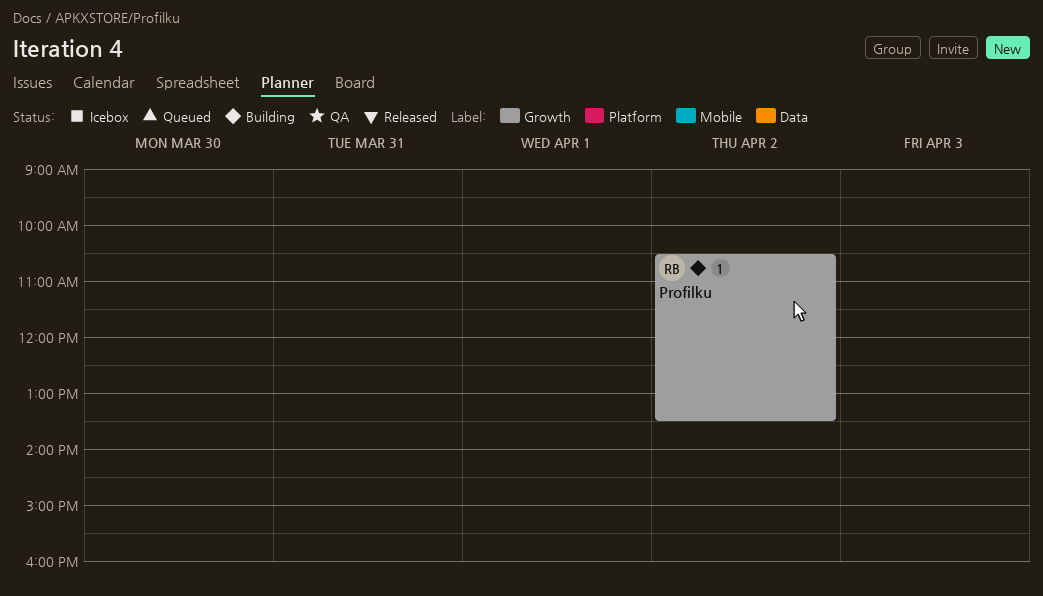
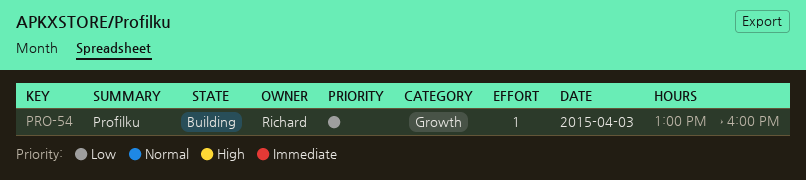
Profilku, day: Apr 2 -> Apr 3
Profilku, begins: 10:30 -> 13:00
Profilku, ends: 13:30 -> 16:00

